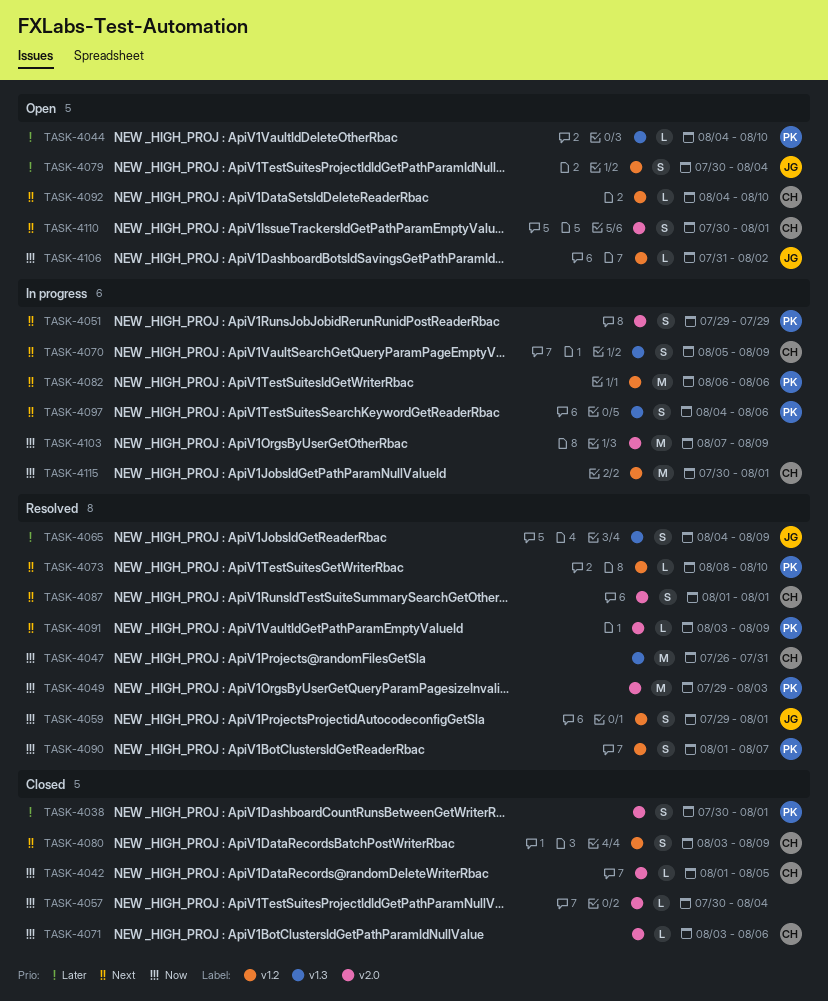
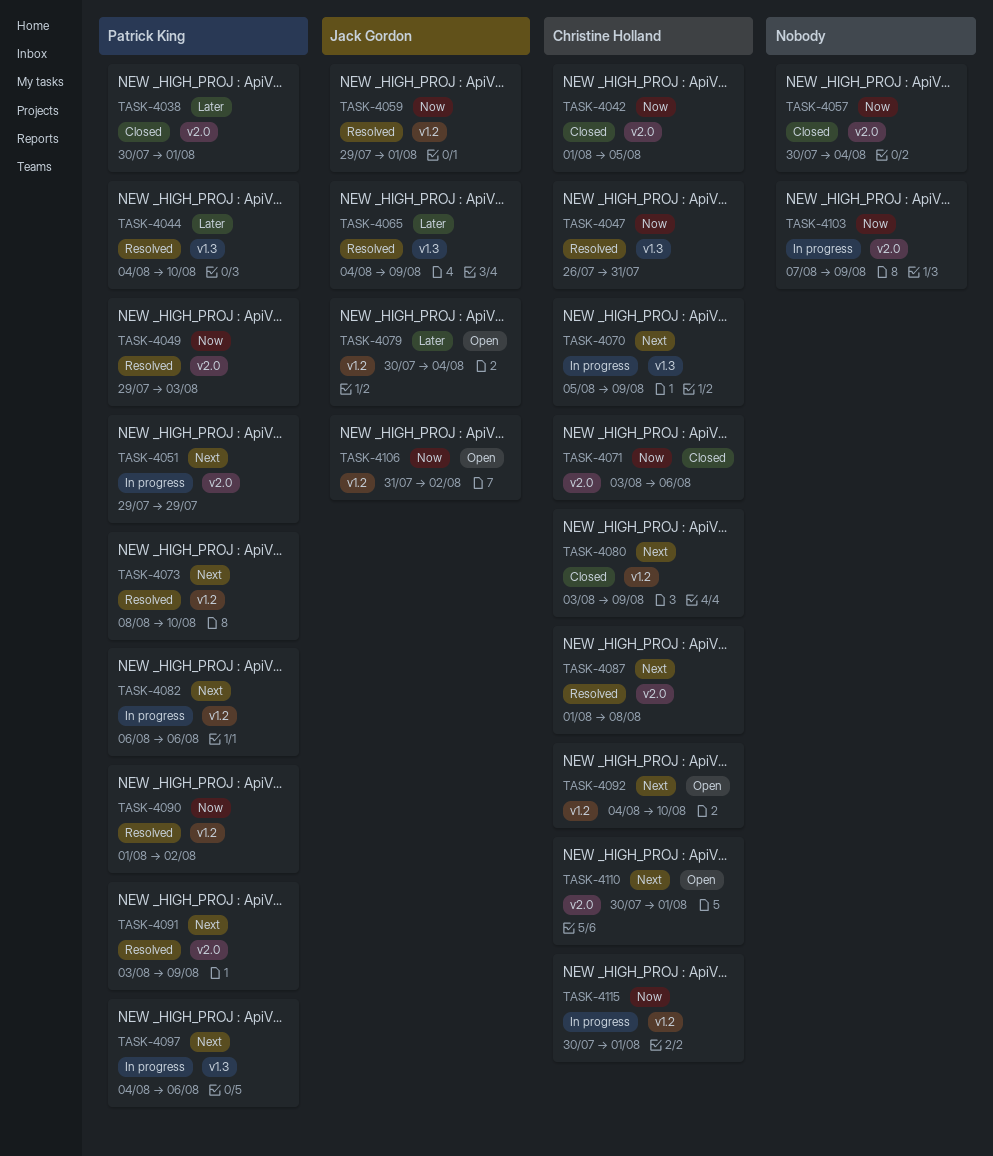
TASK-4044, status: Open -> Resolved
TASK-4087, due: Aug 1 -> Aug 8
TASK-4090, due: Aug 7 -> Aug 2

